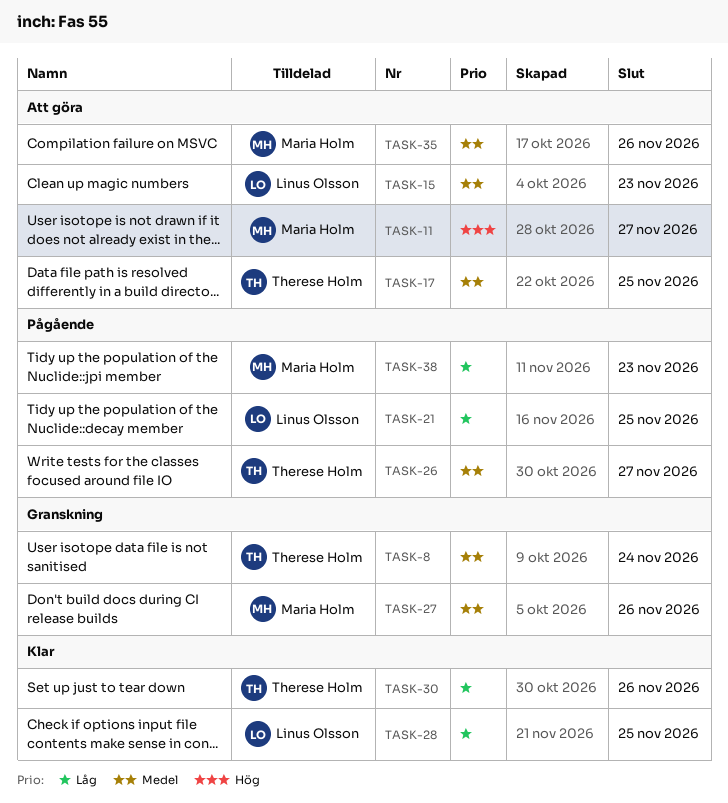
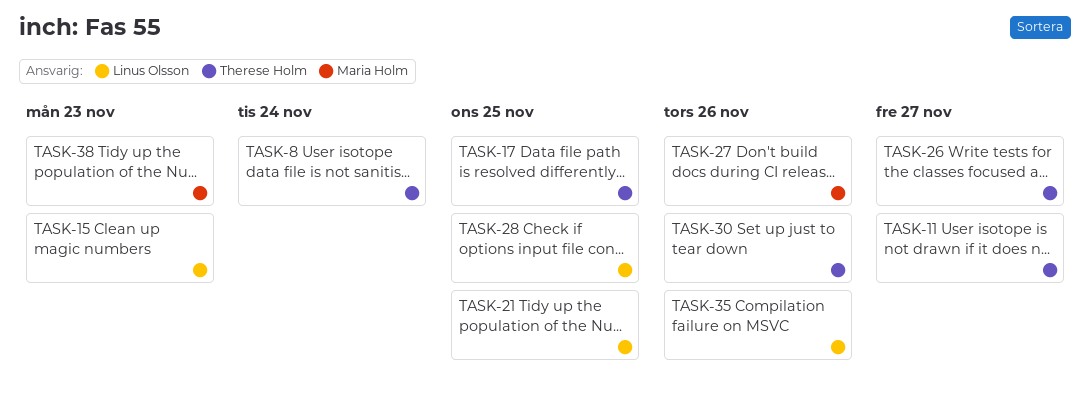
TASK-11, owner: Maria Holm -> Therese Holm
TASK-35, owner: Maria Holm -> Linus Olsson

